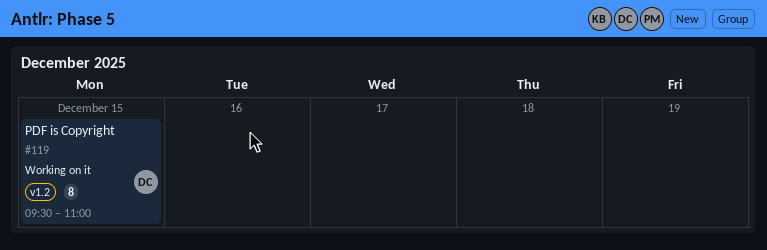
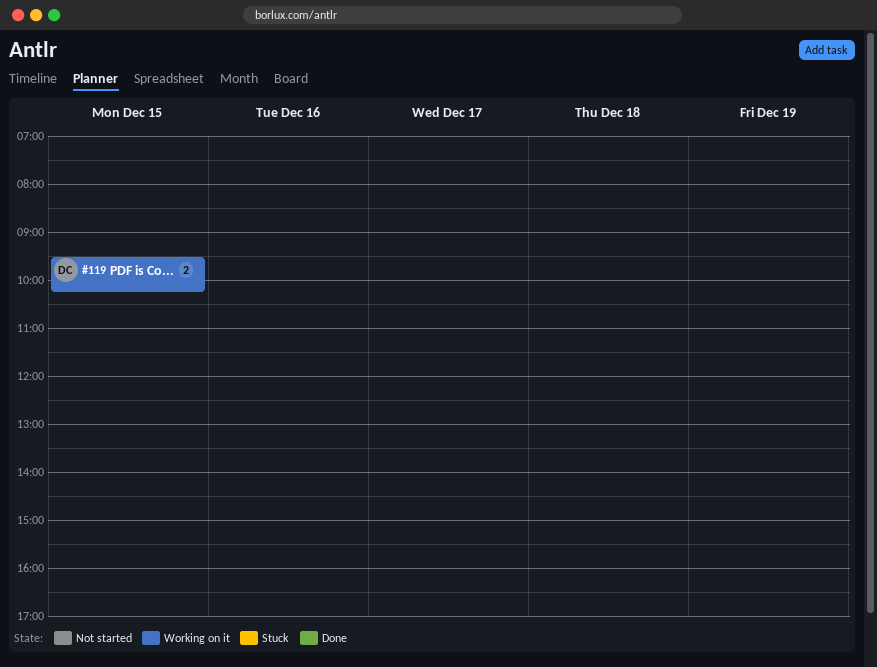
#119, estimate: 8 -> 2
#119, ends: 11:00 -> 10:15

